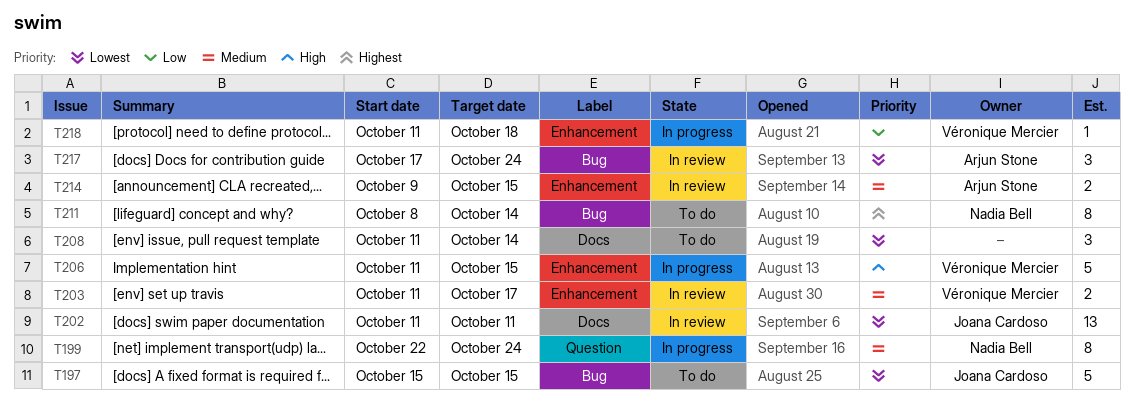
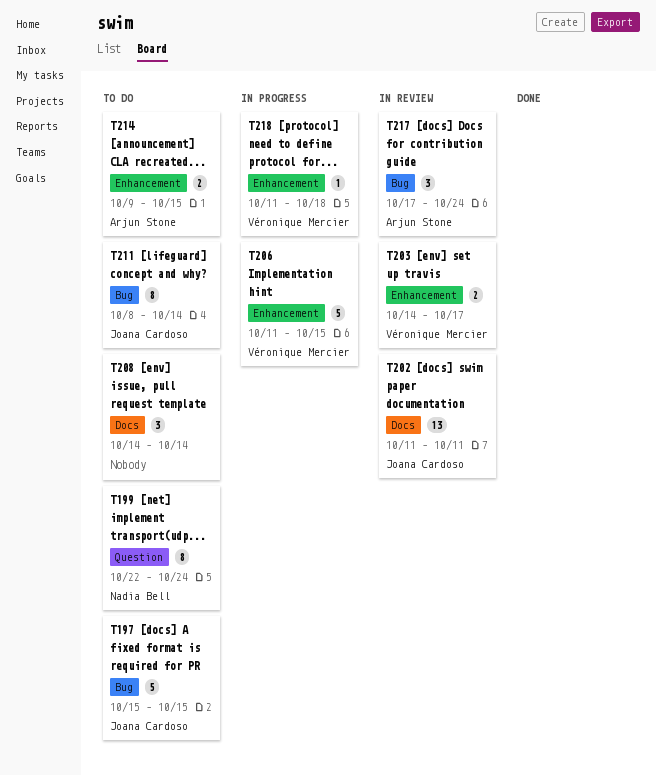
T199, status: In progress -> To do
T203, start: Oct 11 -> Oct 14
T208, start: Oct 11 -> Oct 14
T211, owner: Nadia Bell -> Joana Cardoso
T214, status: In review -> To do

